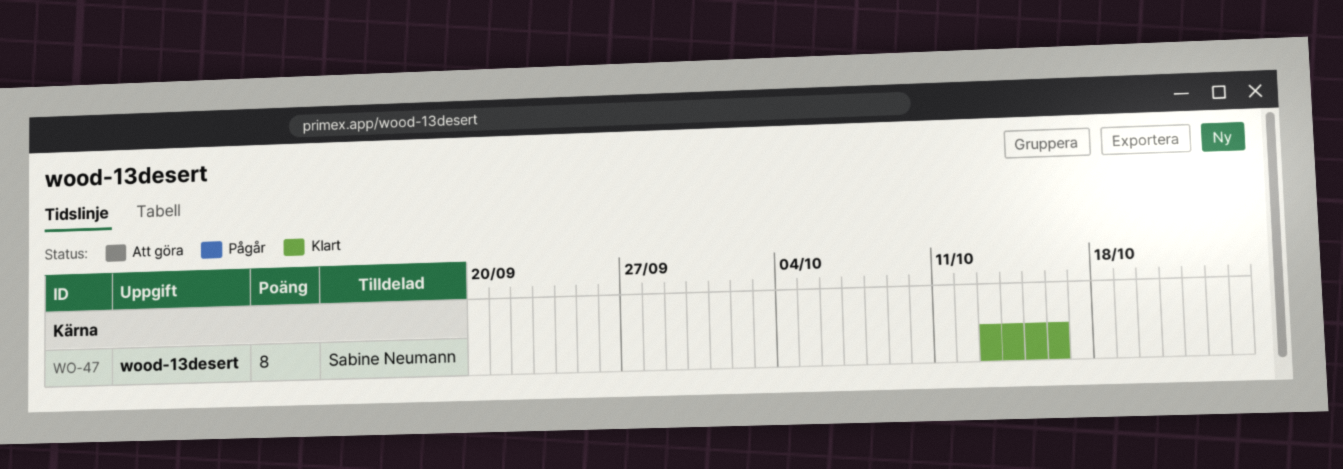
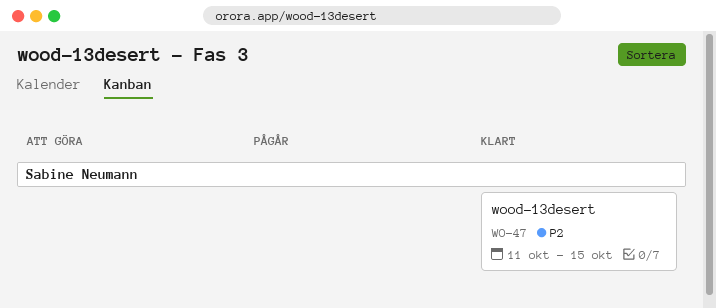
WO-47, start: Oct 13 -> Oct 11
WO-47, due: Oct 16 -> Oct 15

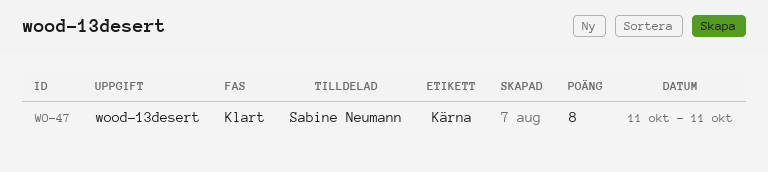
WO-47, due: Oct 15 -> Oct 11

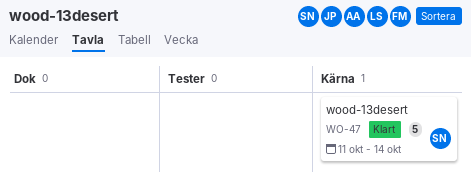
WO-47, estimate: 8 -> 5
WO-47, due: Oct 11 -> Oct 14

